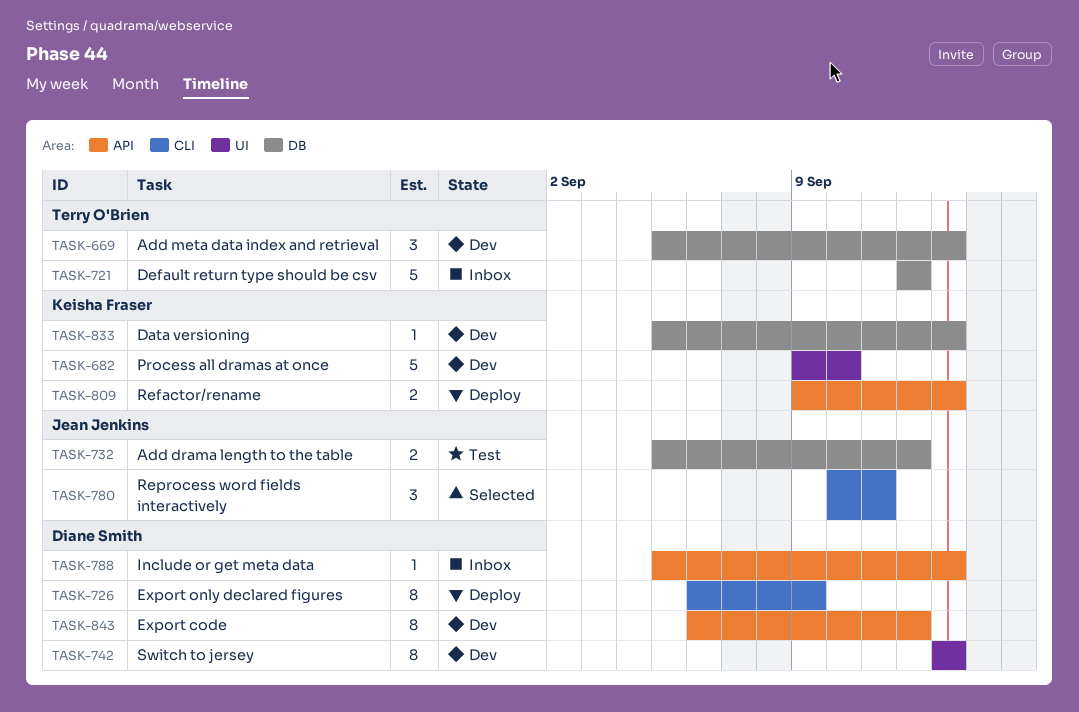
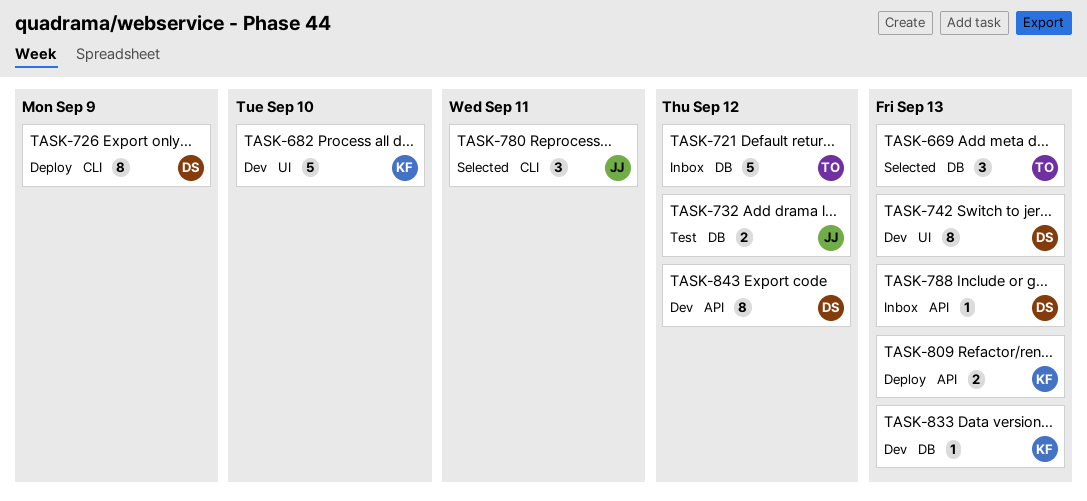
TASK-669, status: Dev -> Selected

